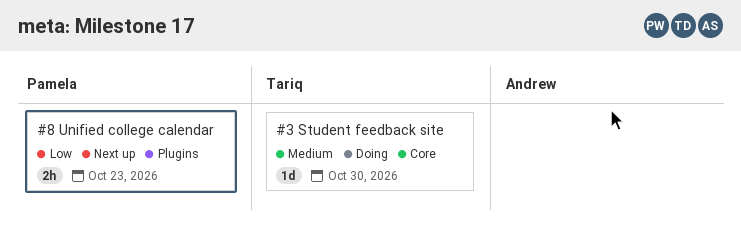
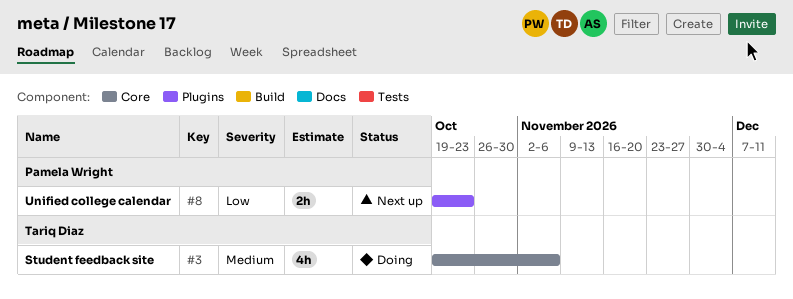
#3, estimate: 1d -> 4h
#3, due: Oct 30 -> Nov 6

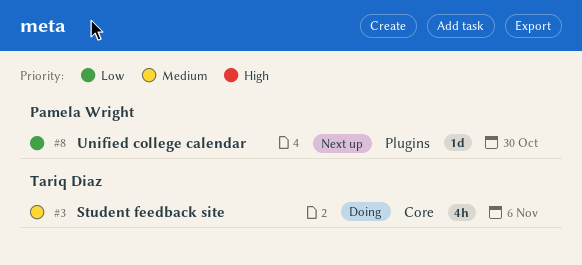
#8, estimate: 2h -> 1d
#8, due: Oct 23 -> Oct 30

